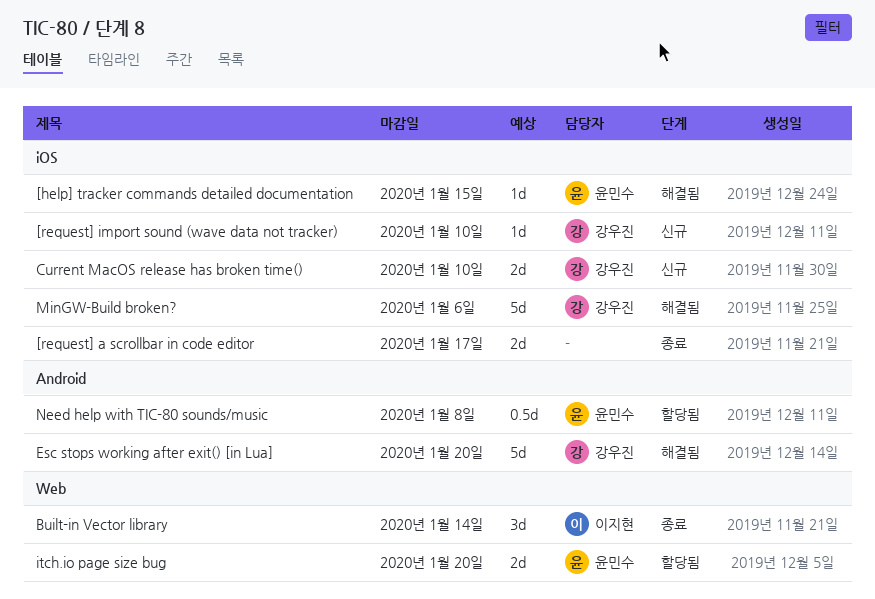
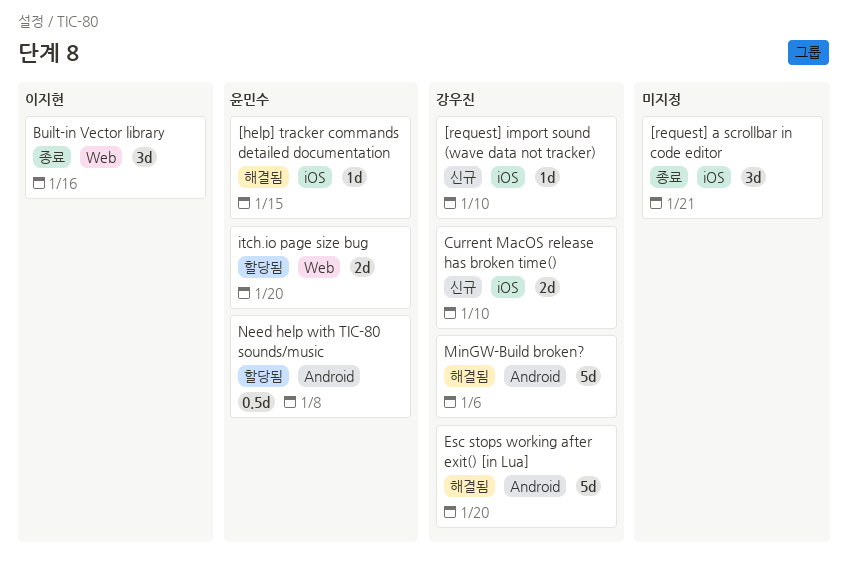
[request] a scrollbar in code editor, estimate: 2d -> 3d
[request] a scrollbar in code editor, due: Jan 17 -> Jan 21
Built-in Vector library, due: Jan 14 -> Jan 16
MinGW-Build broken?, label: iOS -> Android

